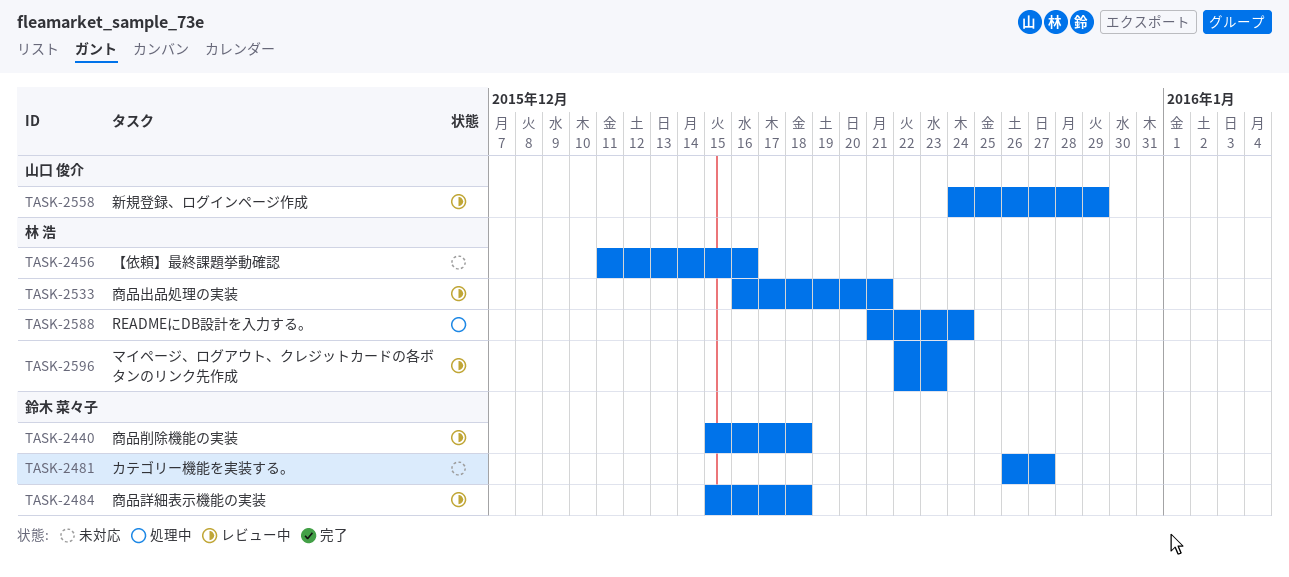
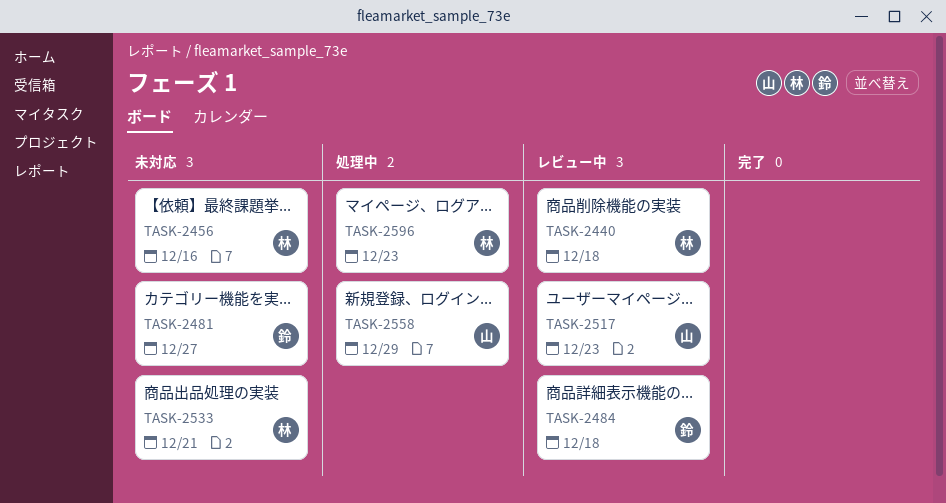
TASK-2440, owner: 鈴木 菜々子 -> 林 浩
TASK-2517: none -> present
TASK-2533, status: レビュー中 -> 未対応
TASK-2558, status: レビュー中 -> 処理中
TASK-2588: present -> none
TASK-2596, status: レビュー中 -> 処理中

